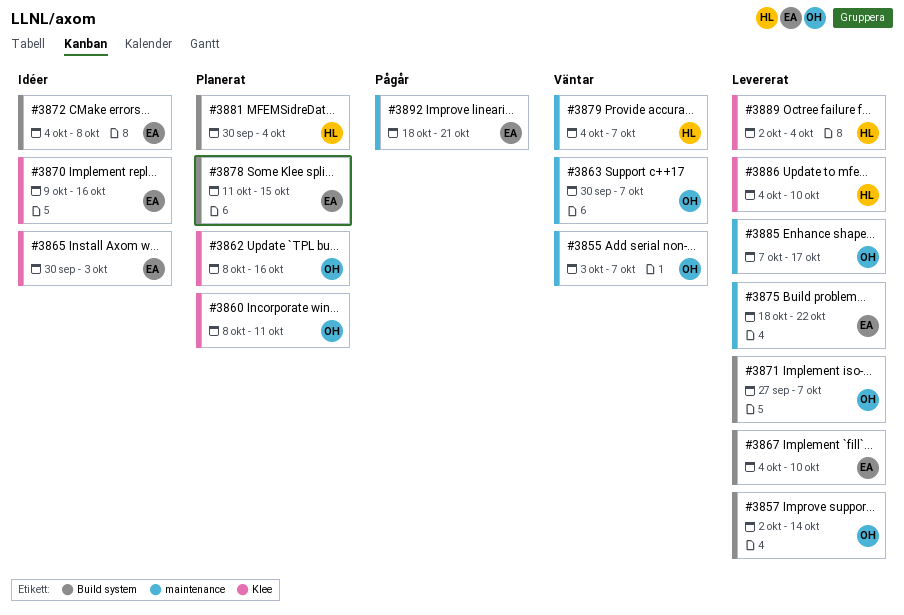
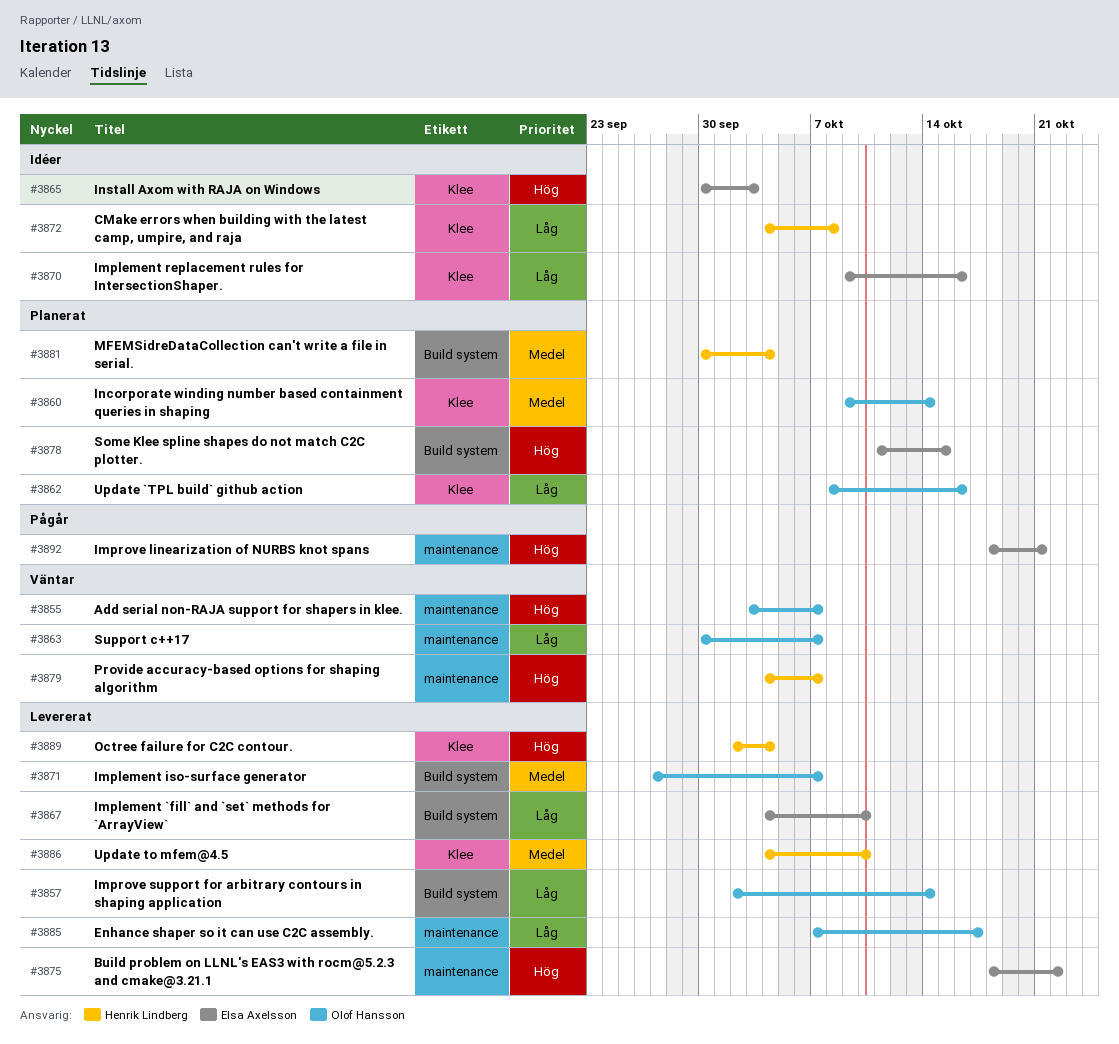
#3860, start: Oct 8 -> Oct 9
#3860, due: Oct 11 -> Oct 14
#3872, owner: Elsa Axelsson -> Henrik Lindberg
#3872, label: Build system -> Klee

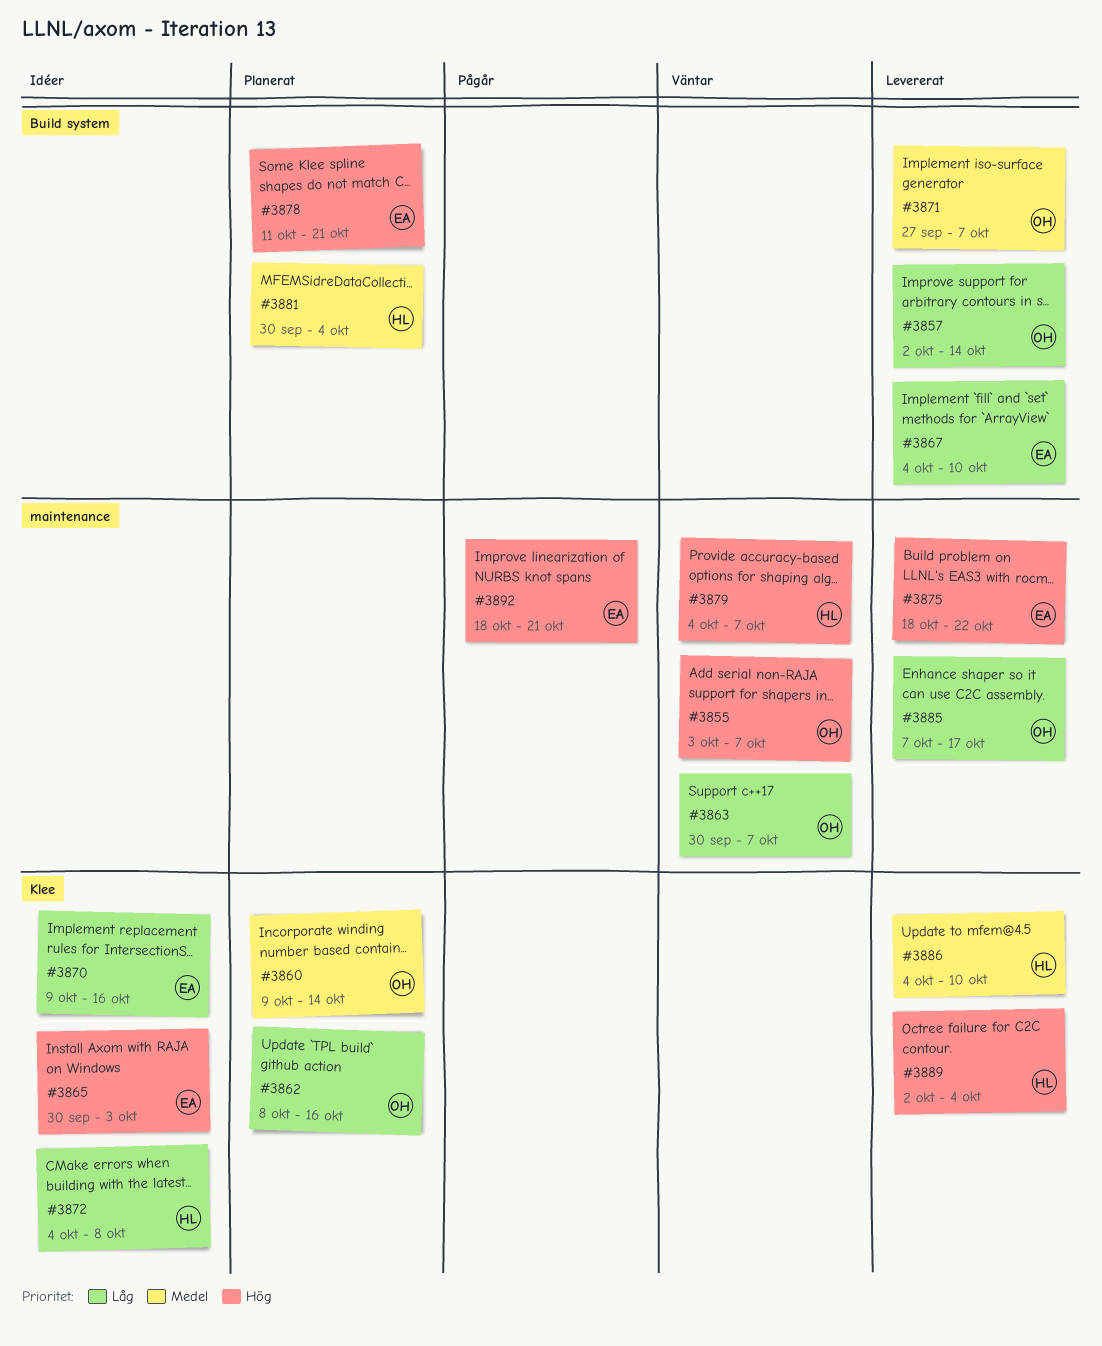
#3878, due: Oct 15 -> Oct 21

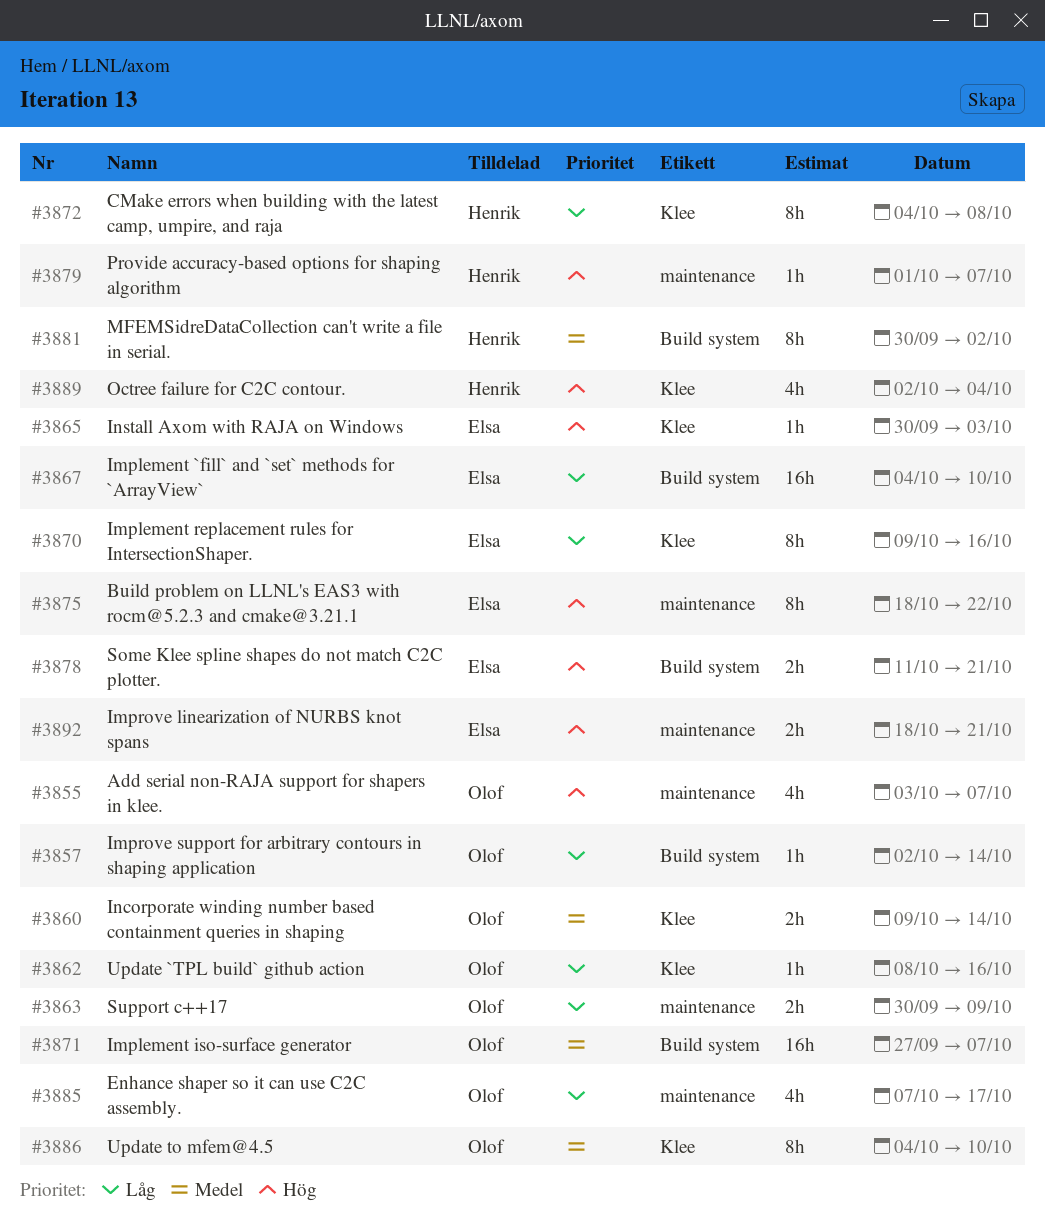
#3863, due: Oct 7 -> Oct 9
#3879, start: Oct 4 -> Oct 1
#3881, due: Oct 4 -> Oct 2
#3886, owner: Henrik -> Olof

